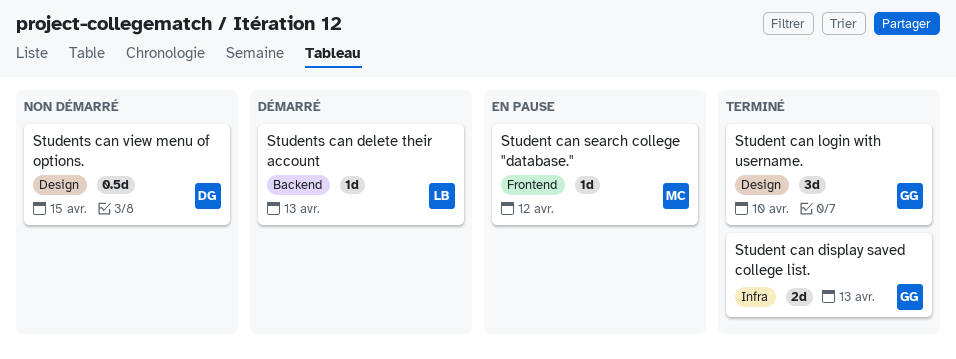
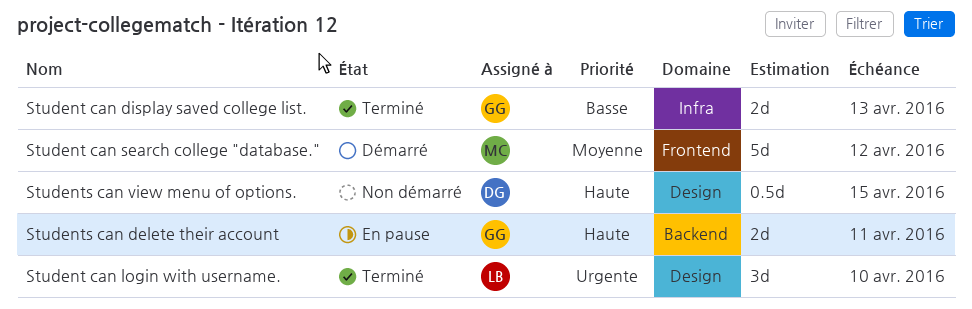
Student can login with username., owner: GG -> LB
Student can search college "database.", status: En pause -> Démarré
Student can search college "database.", estimate: 1d -> 5d
Students can delete their account, status: Démarré -> En pause
Students can delete their account, owner: LB -> GG
Students can delete their account, estimate: 1d -> 2d
Students can delete their account, due: Apr 13 -> Apr 11

